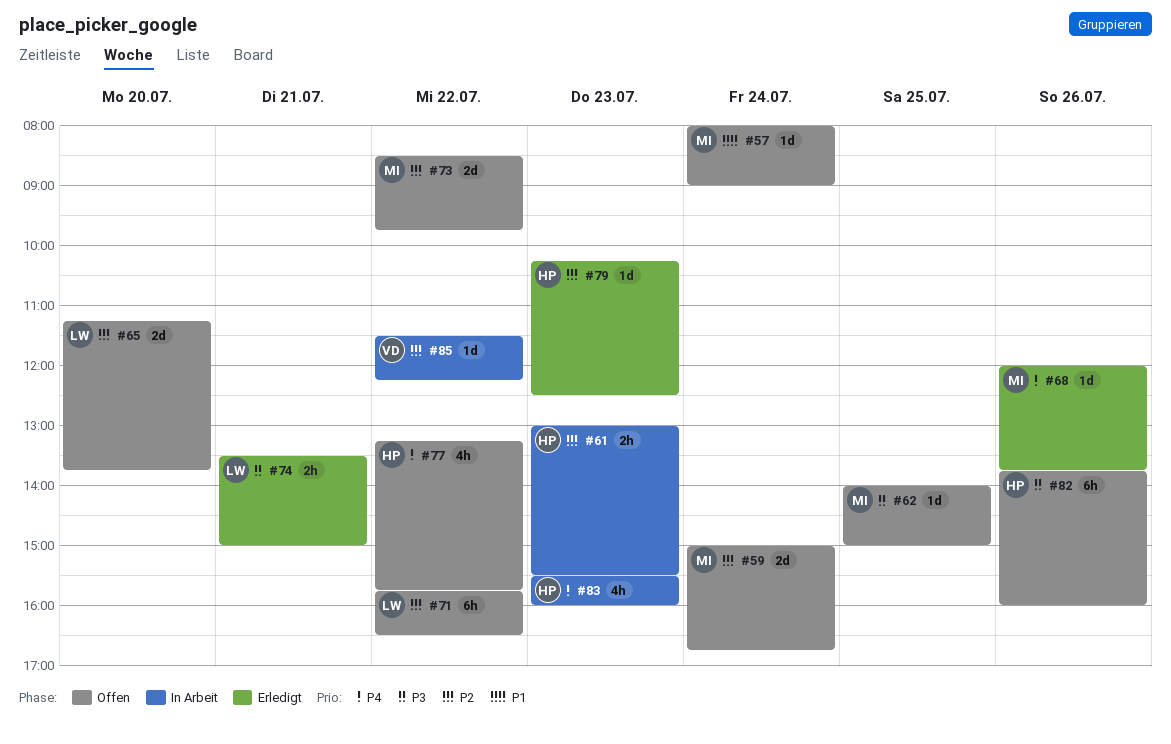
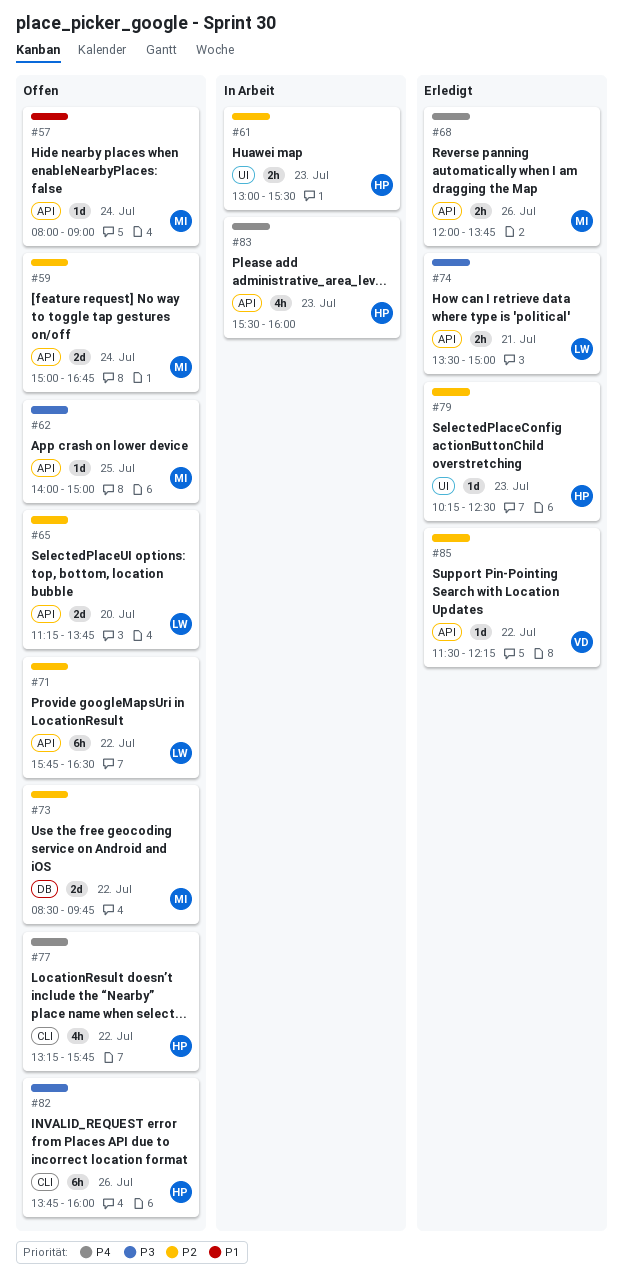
#68, estimate: 1d -> 2h
#85, status: In Arbeit -> Erledigt

